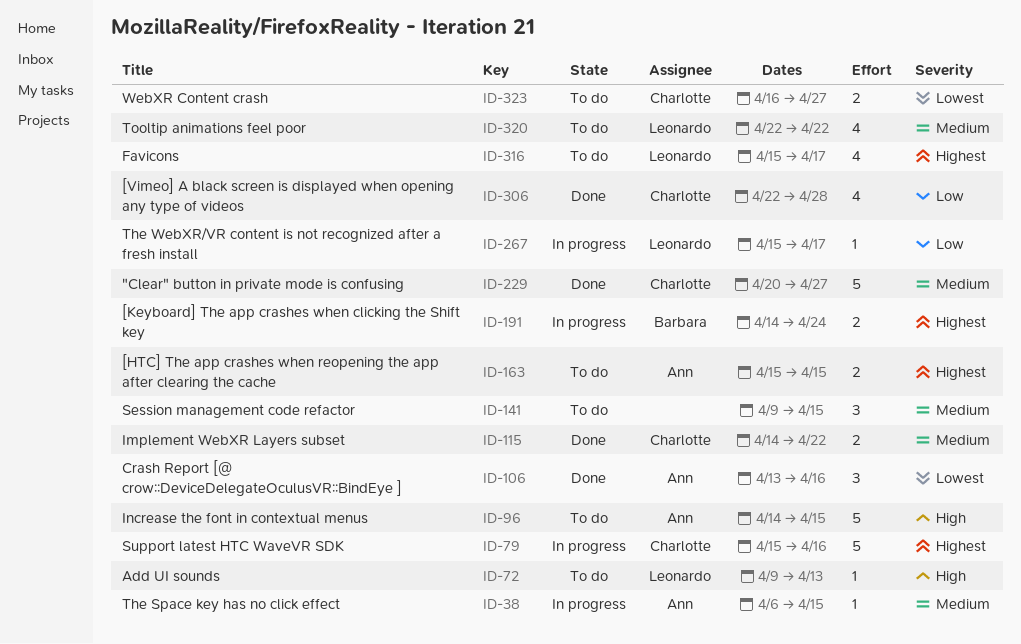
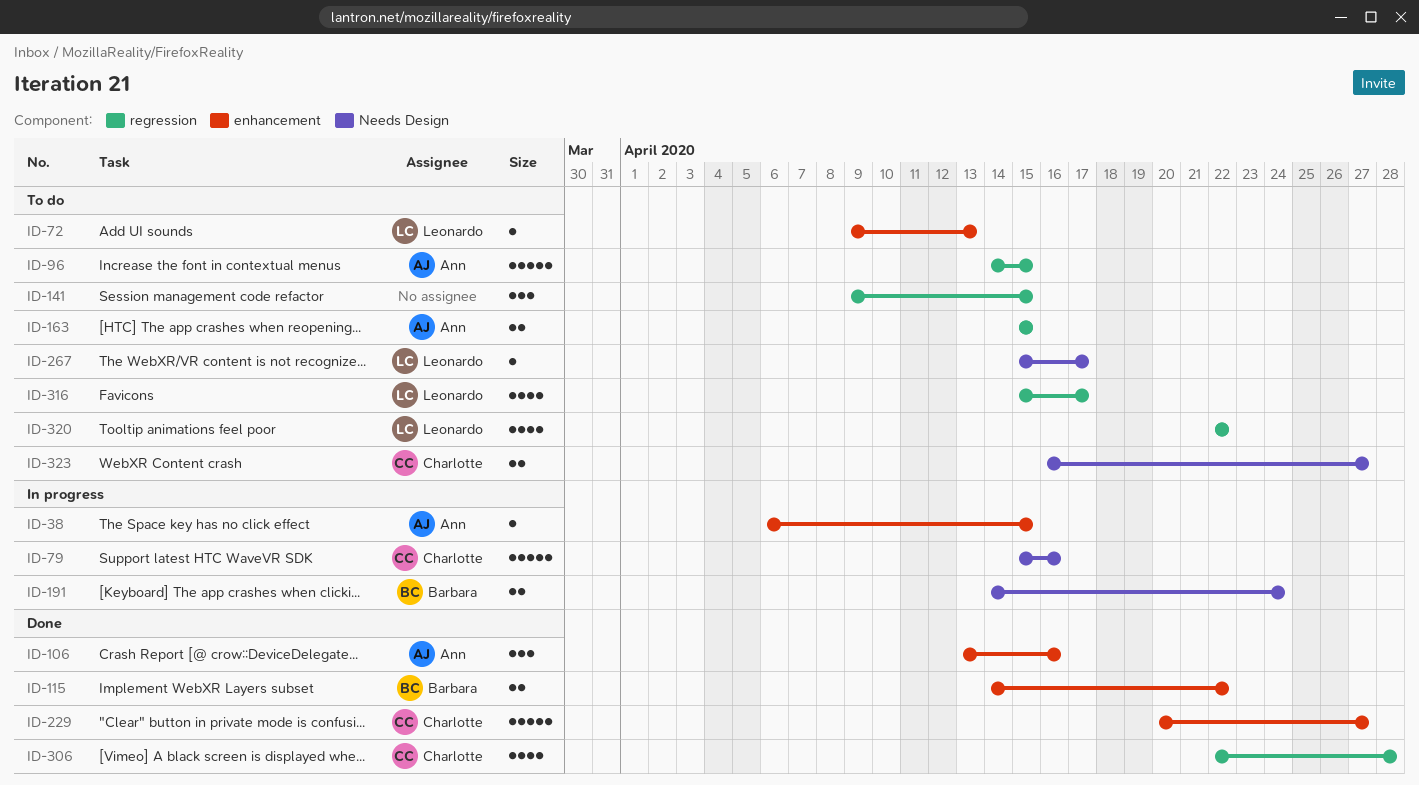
ID-115, owner: Charlotte -> Barbara
ID-267, status: In progress -> To do

